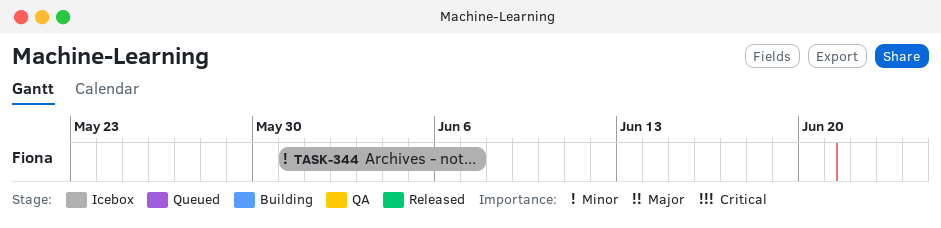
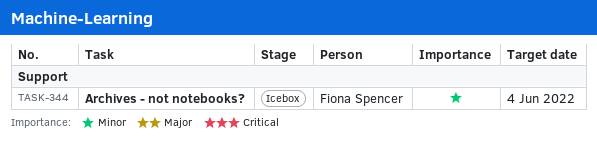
TASK-344, due: Jun 7 -> Jun 4

